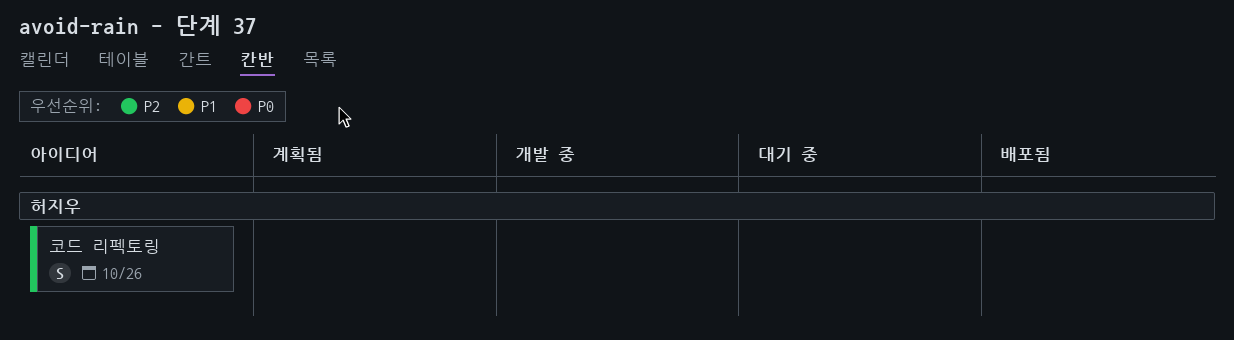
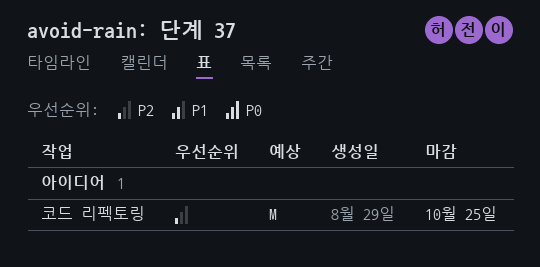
코드 리펙토링, estimate: S -> M
코드 리펙토링, due: Oct 26 -> Oct 25

